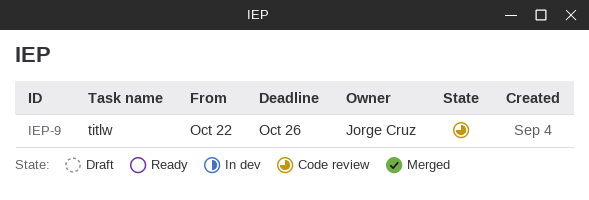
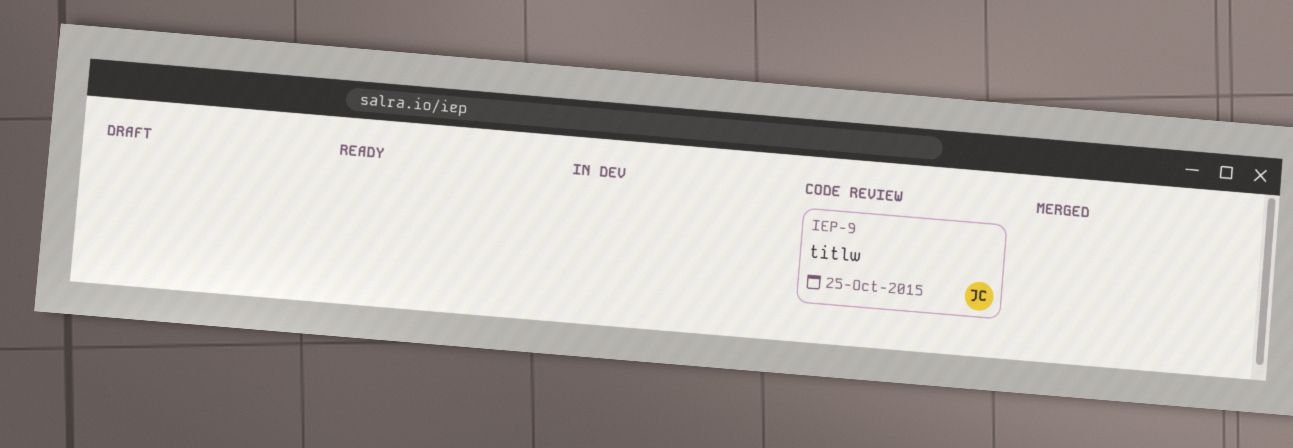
IEP-9, due: Oct 26 -> Oct 25

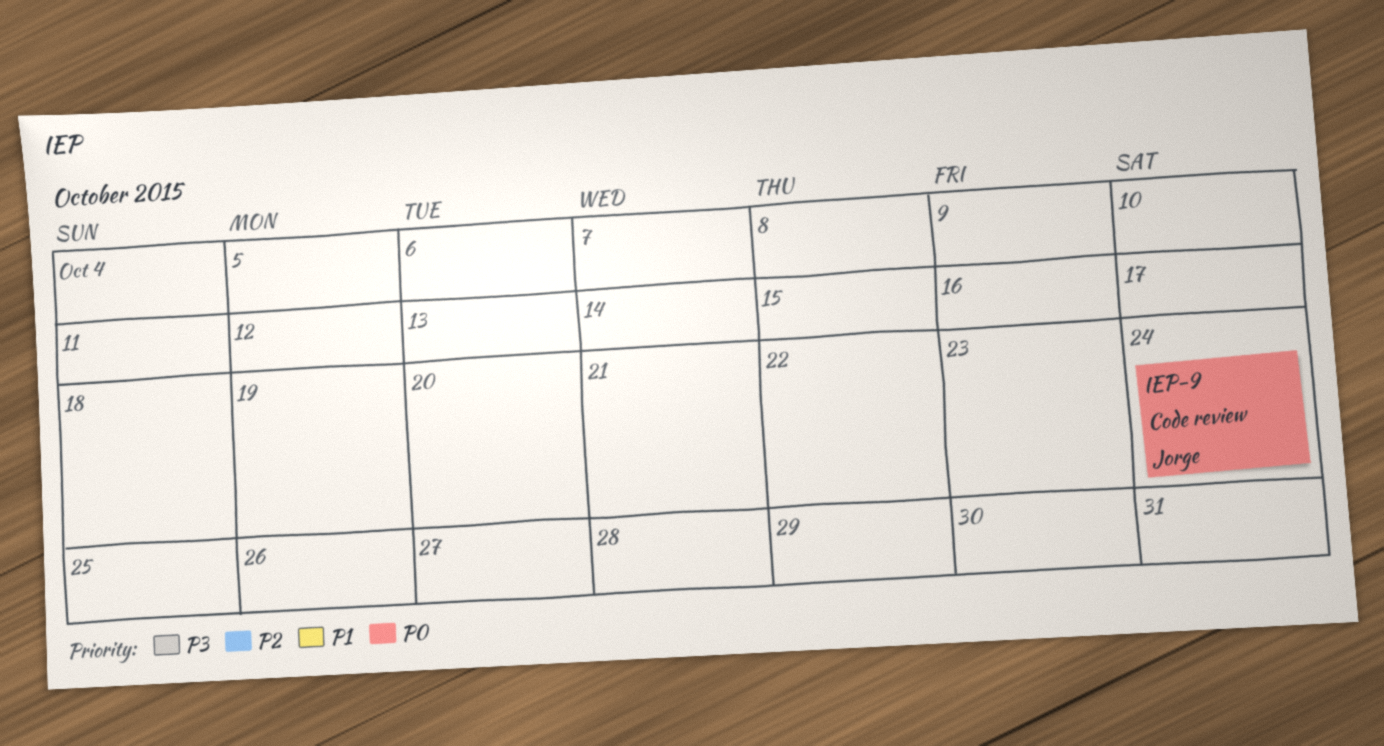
IEP-9, due: Oct 25 -> Oct 24

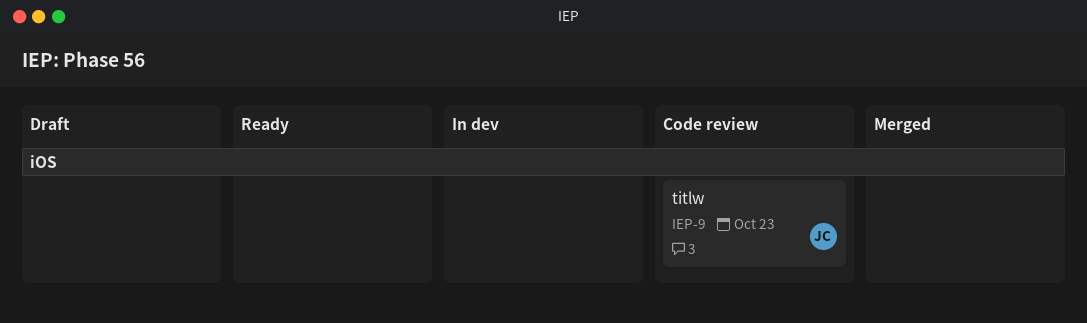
IEP-9, due: Oct 24 -> Oct 23

